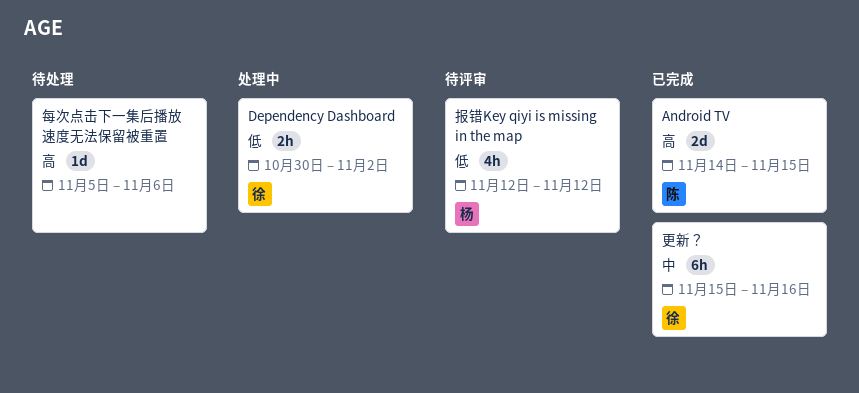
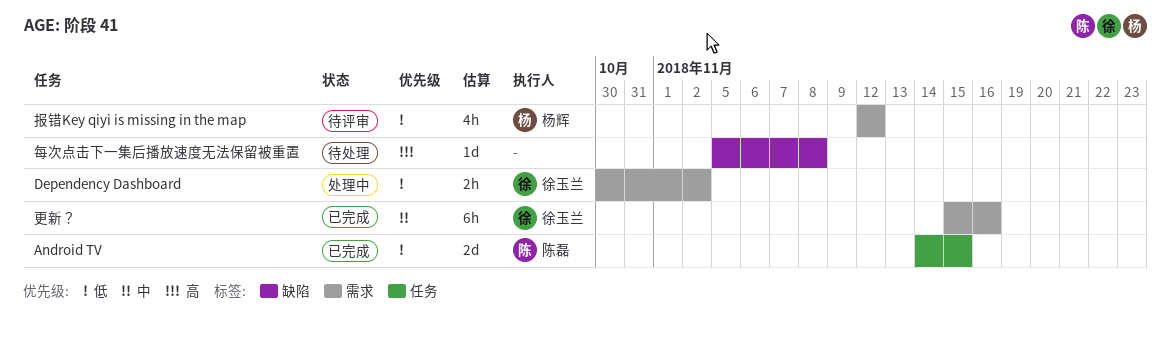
Android TV, priority: 高 -> 低
每次点击下一集后播放速度无法保留被重置, due: Nov 6 -> Nov 8

